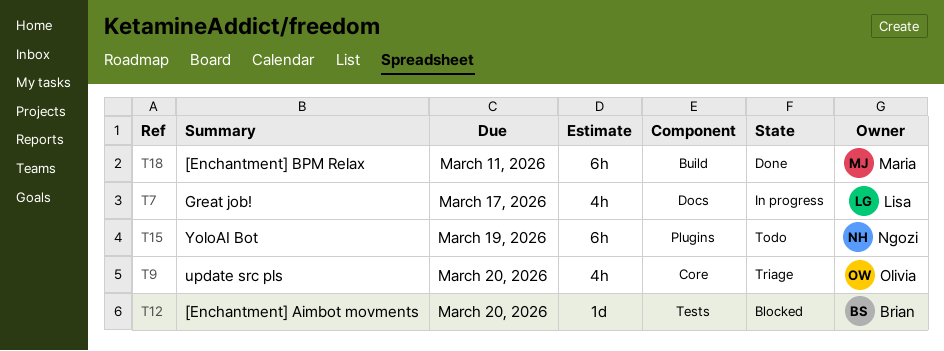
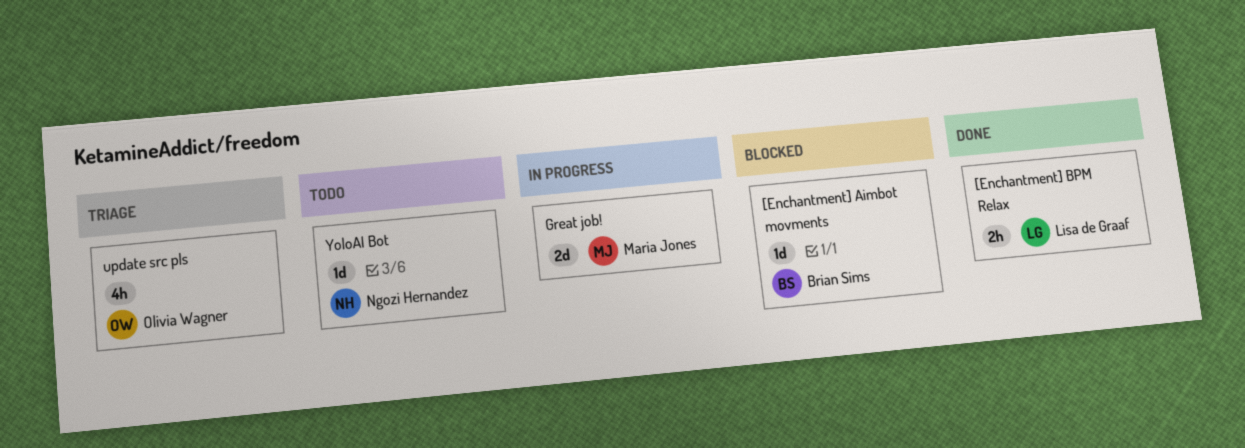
[Enchantment] BPM Relax, owner: Maria Jones -> Lisa de Graaf
[Enchantment] BPM Relax, estimate: 6h -> 2h
Great job!, owner: Lisa de Graaf -> Maria Jones
Great job!, estimate: 4h -> 2d
YoloAI Bot, estimate: 6h -> 1d

